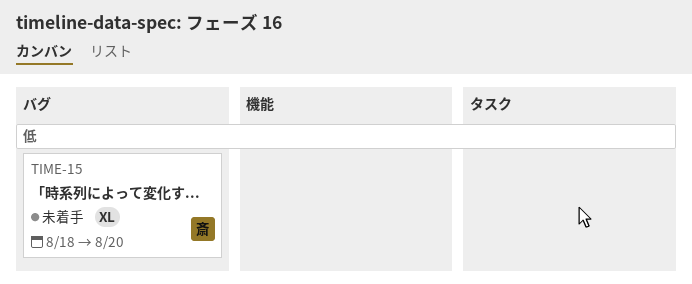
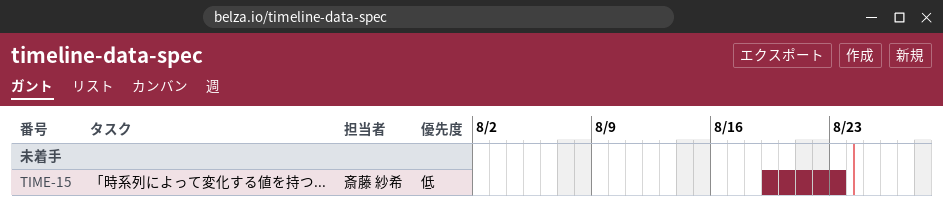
TIME-15, start: Aug 18 -> Aug 19
TIME-15, due: Aug 20 -> Aug 23

